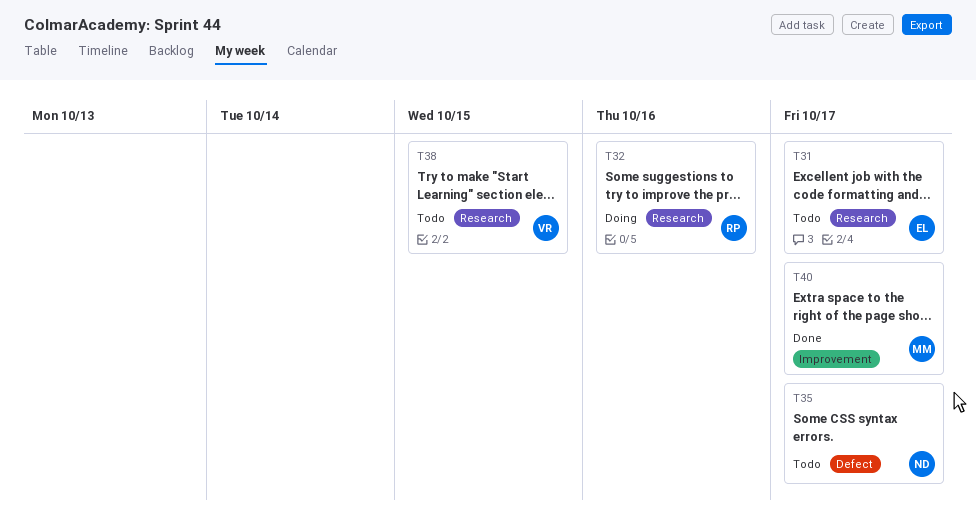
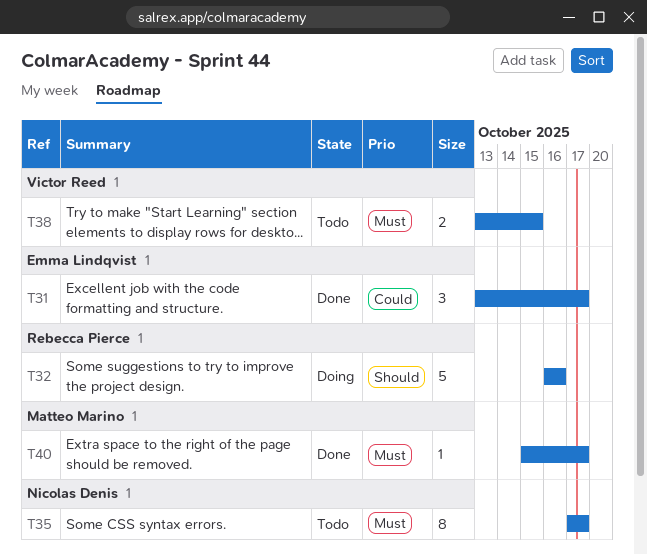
T31, status: Todo -> Done

